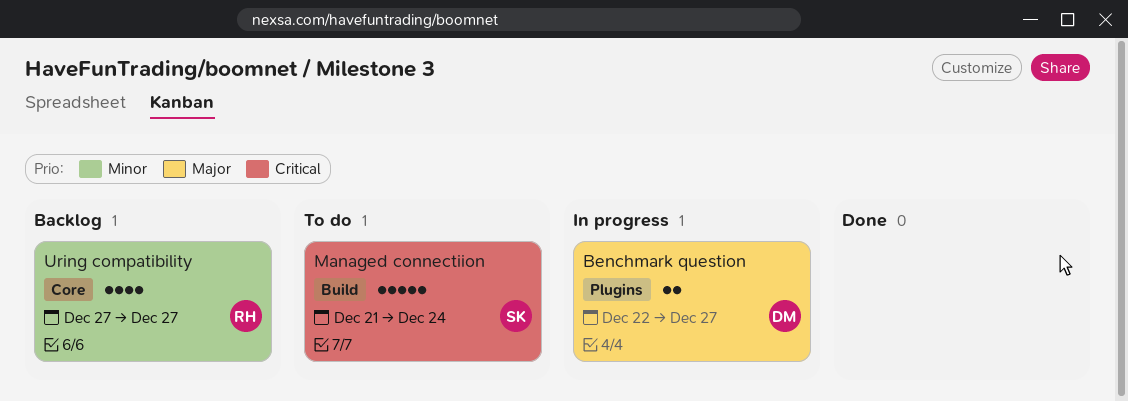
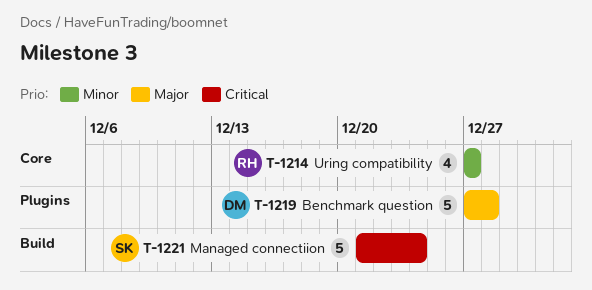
Benchmark question, estimate: 2 -> 5
Benchmark question, start: Dec 22 -> Dec 27
Benchmark question, due: Dec 27 -> Dec 28

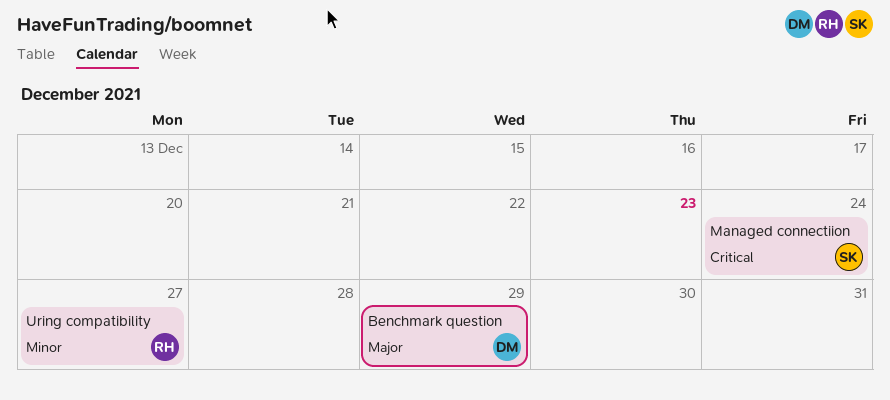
Benchmark question, due: Dec 28 -> Dec 29

